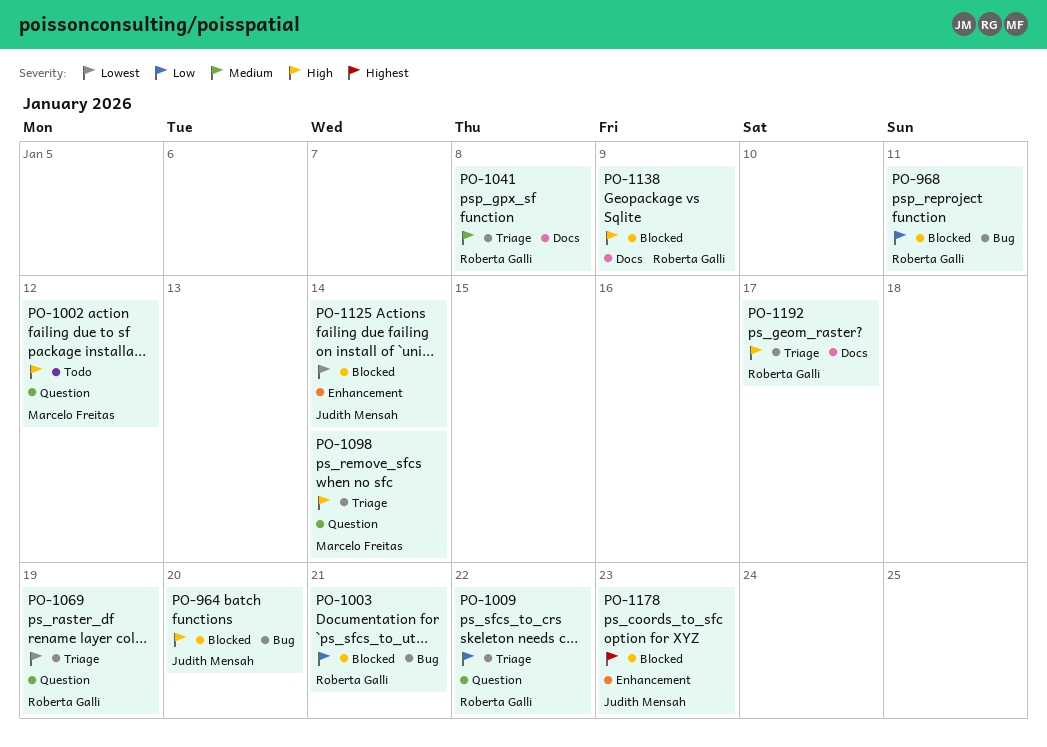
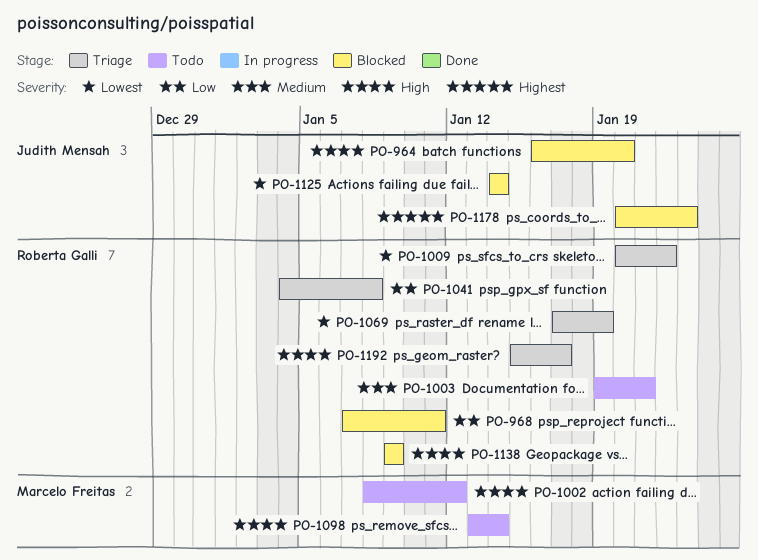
PO-1003, status: Blocked -> Todo
PO-1003, priority: Low -> Medium
PO-1009, priority: Low -> Lowest
PO-1041, priority: Medium -> Low
PO-1098, status: Triage -> Todo

